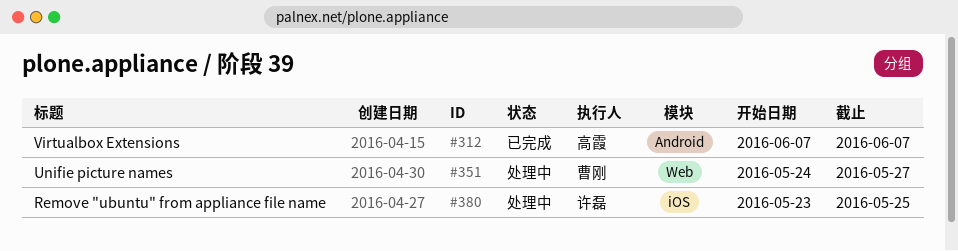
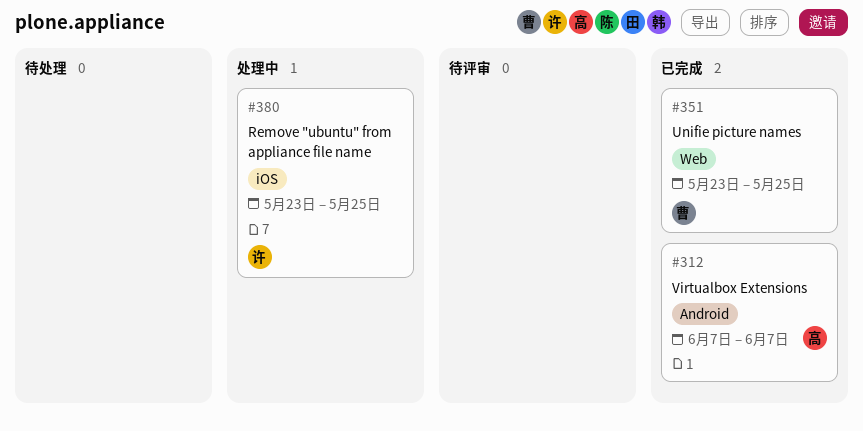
#351, status: 处理中 -> 已完成
#351, start: May 24 -> May 23
#351, due: May 27 -> May 25

